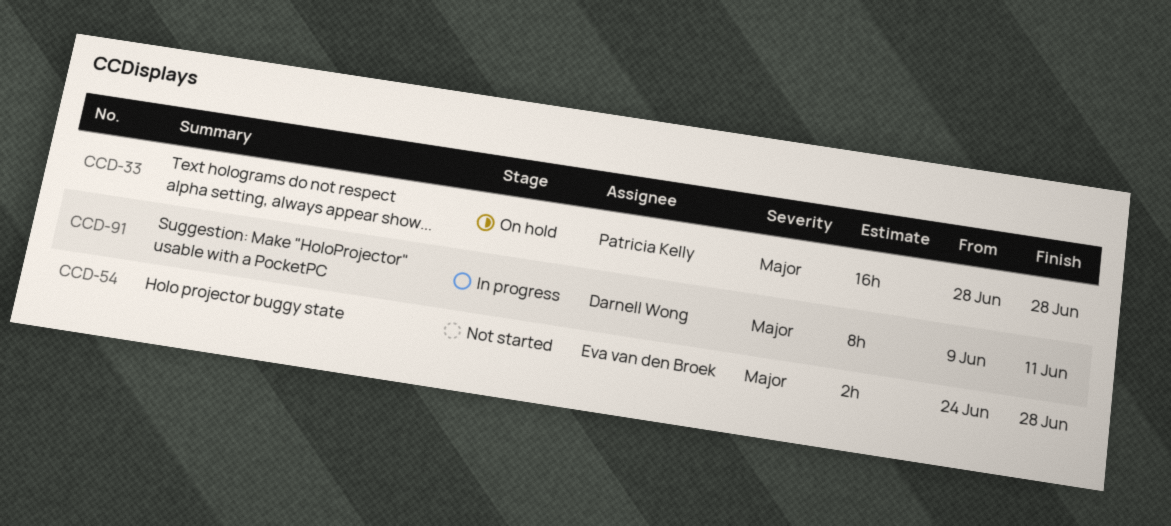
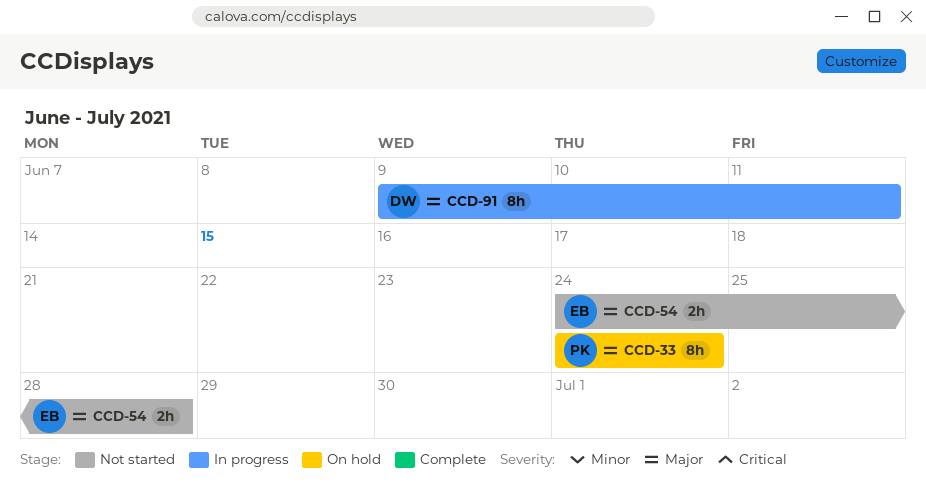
CCD-33, estimate: 16h -> 8h
CCD-33, start: Jun 28 -> Jun 24
CCD-33, due: Jun 28 -> Jun 24

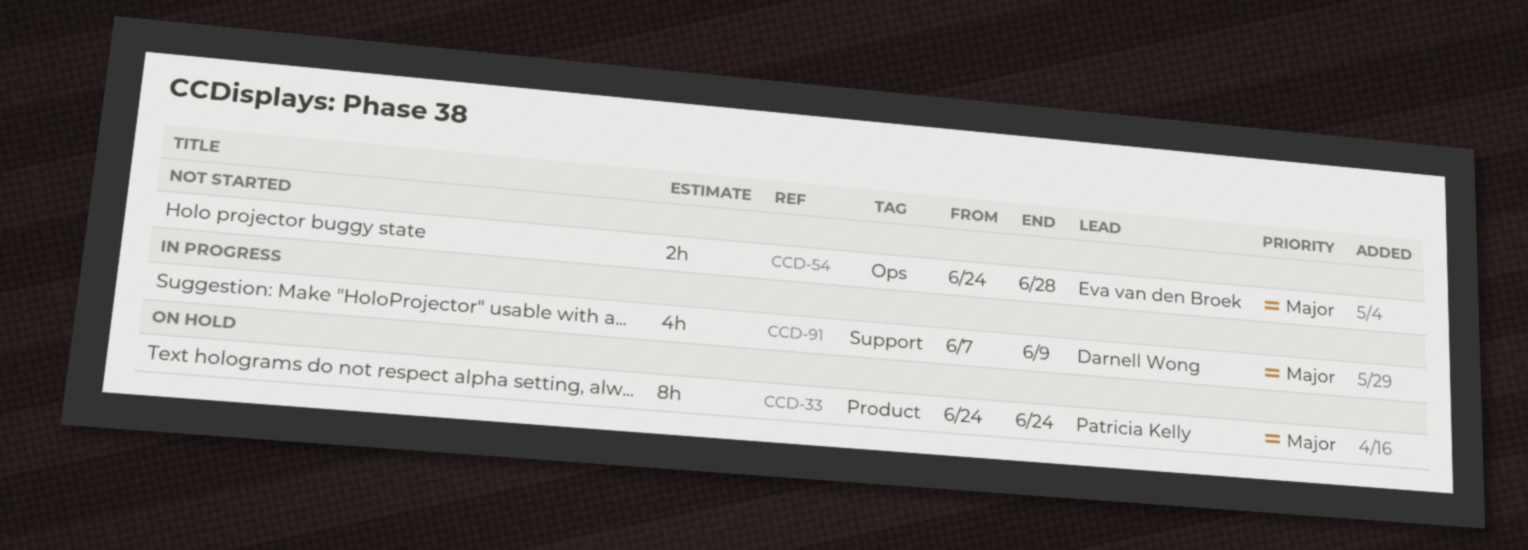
CCD-91, estimate: 8h -> 4h
CCD-91, start: Jun 9 -> Jun 7
CCD-91, due: Jun 11 -> Jun 9

